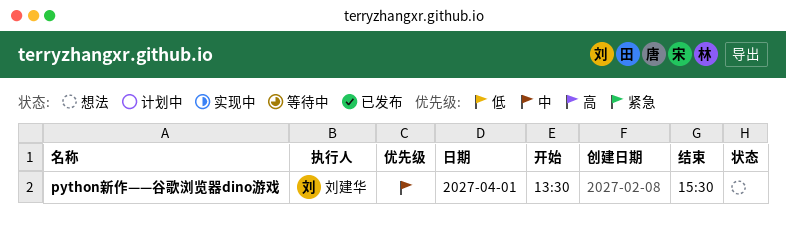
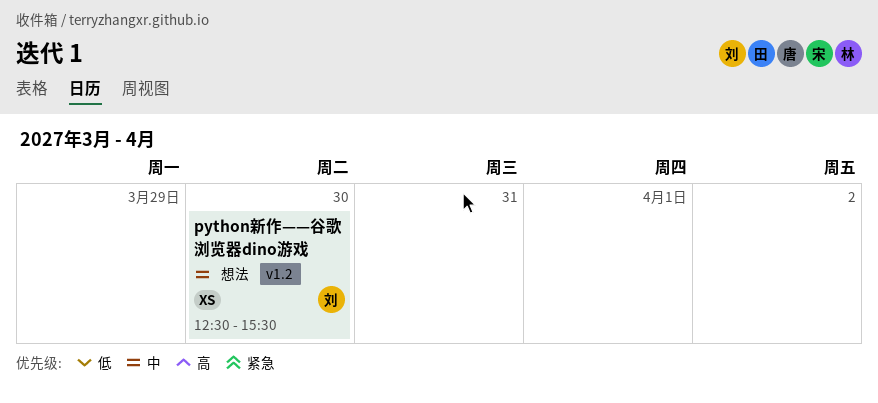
python新作——谷歌浏览器dino游戏, day: Apr 1 -> Mar 30
python新作——谷歌浏览器dino游戏, begins: 13:30 -> 12:30

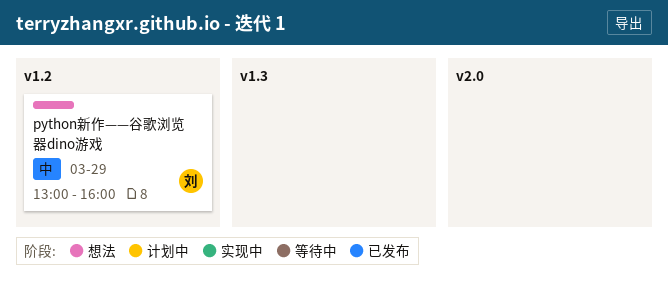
python新作——谷歌浏览器dino游戏, day: Mar 30 -> Mar 29
python新作——谷歌浏览器dino游戏, begins: 12:30 -> 13:00
python新作——谷歌浏览器dino游戏, ends: 15:30 -> 16:00

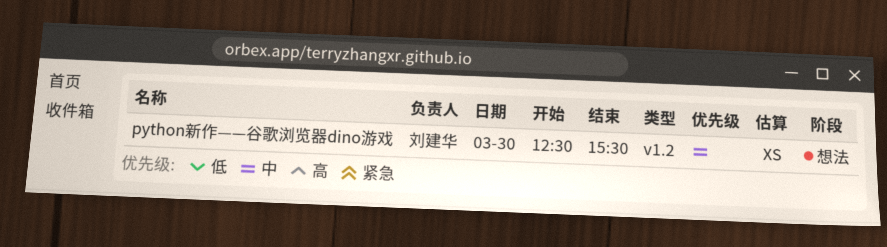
python新作——谷歌浏览器dino游戏, day: Mar 29 -> Mar 30
python新作——谷歌浏览器dino游戏, begins: 13:00 -> 12:30
python新作——谷歌浏览器dino游戏, ends: 16:00 -> 15:30

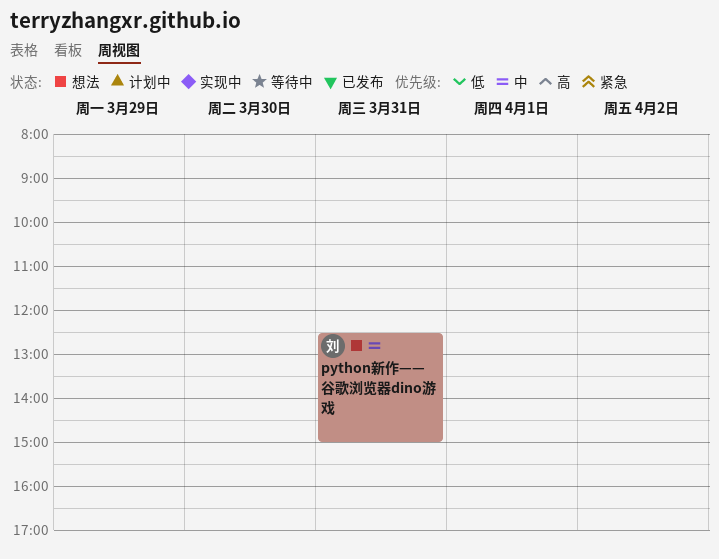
python新作——谷歌浏览器dino游戏, day: Mar 30 -> Mar 31
python新作——谷歌浏览器dino游戏, ends: 15:30 -> 15:00

